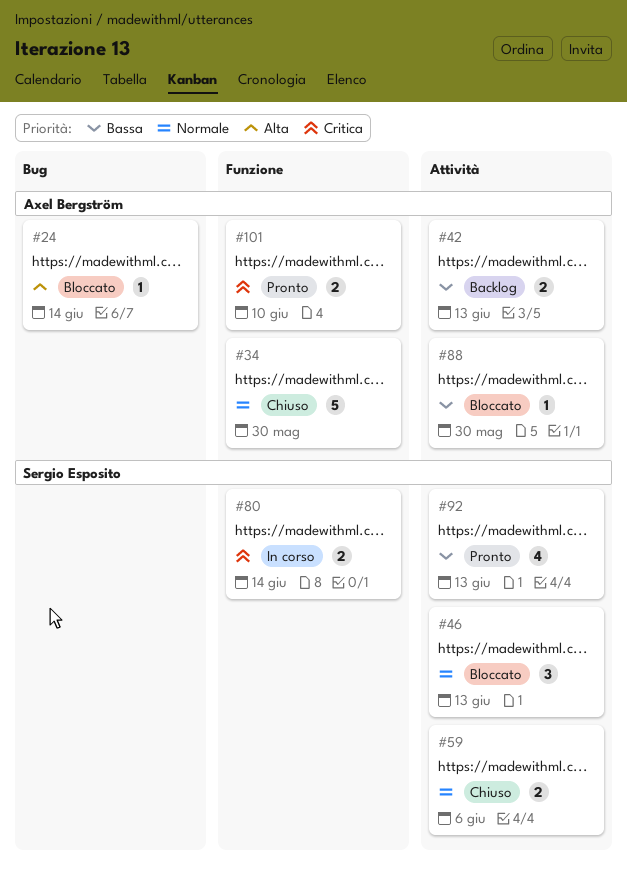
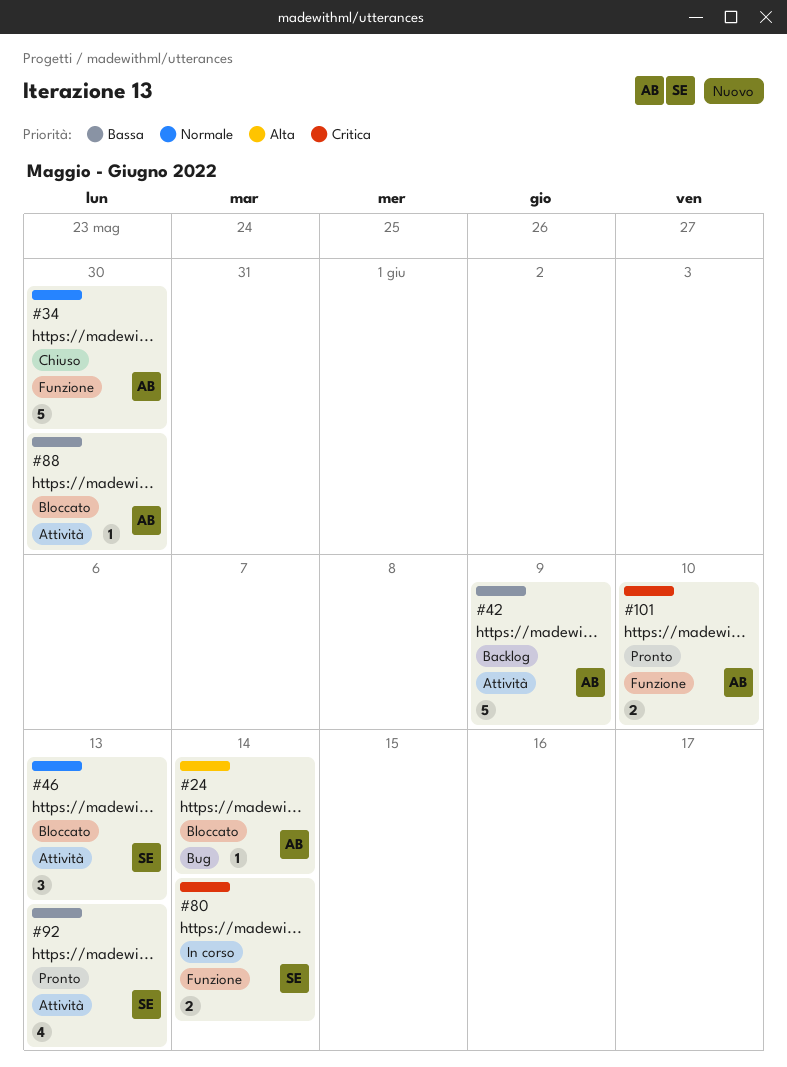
#42, estimate: 2 -> 5
#42, due: Jun 13 -> Jun 9
#59: present -> none

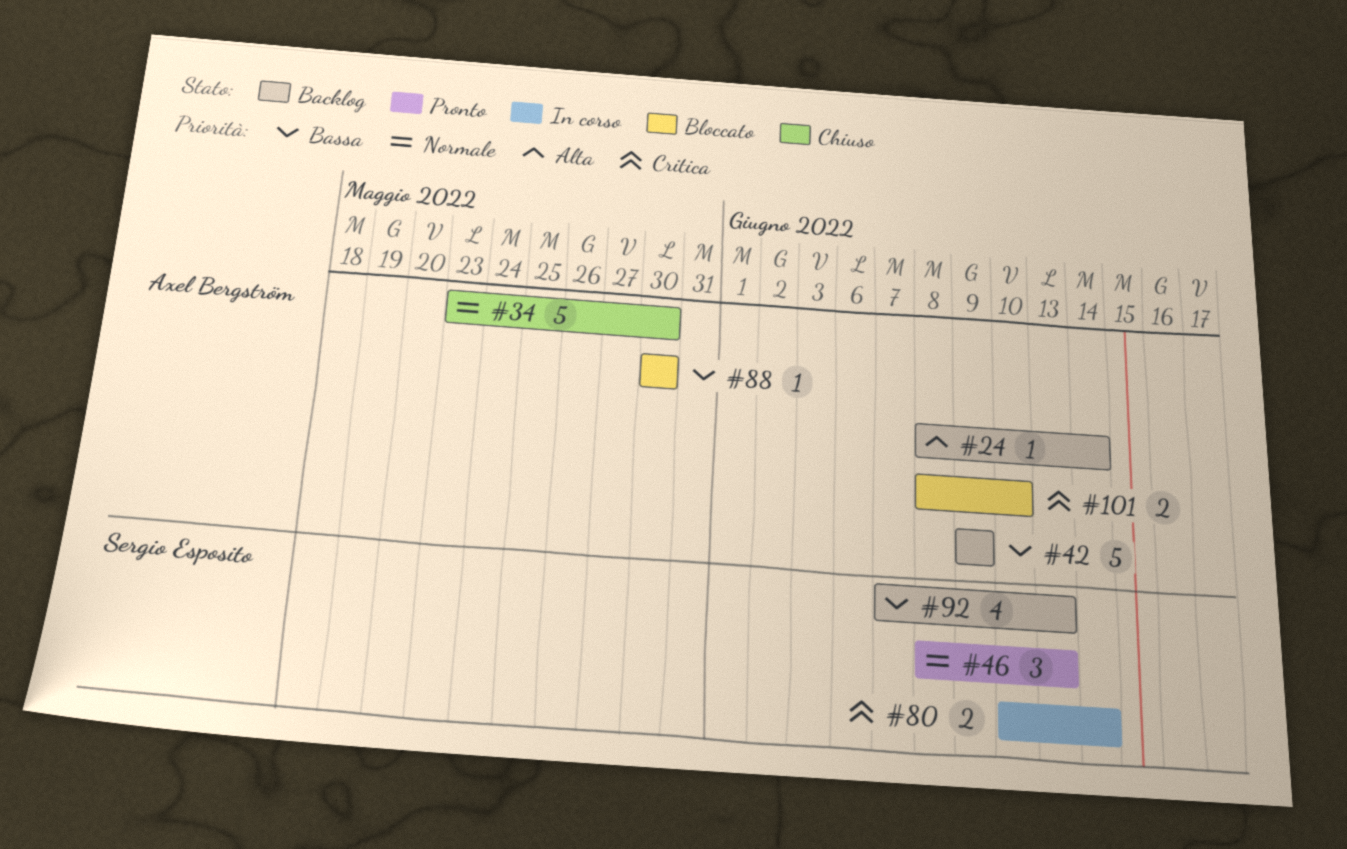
#24, status: Bloccato -> Backlog
#46, status: Bloccato -> Pronto
#92, status: Pronto -> Backlog
#101, status: Pronto -> Bloccato

